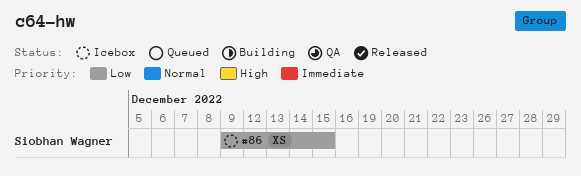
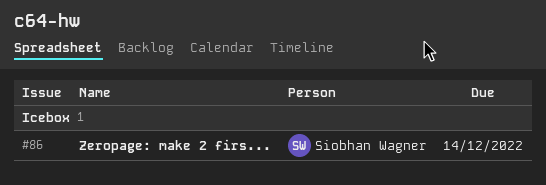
#86, due: Dec 15 -> Dec 14

